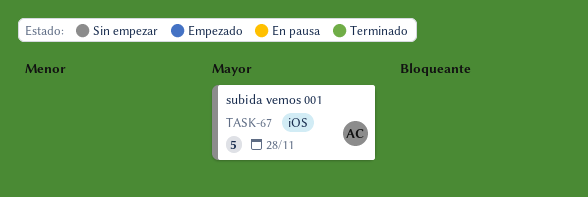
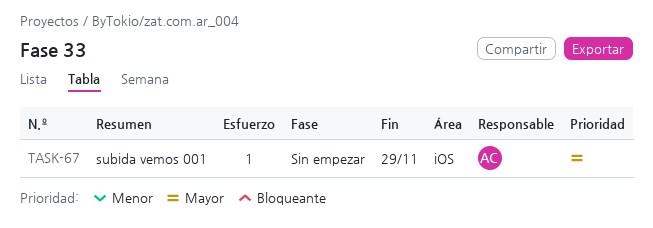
TASK-67, estimate: 5 -> 1
TASK-67, due: Nov 28 -> Nov 29

